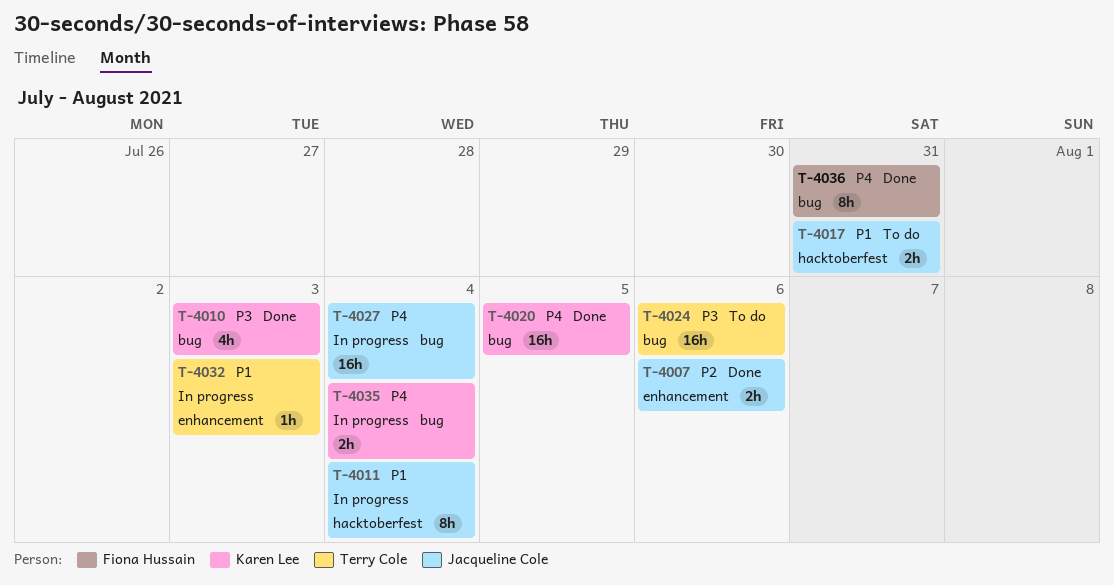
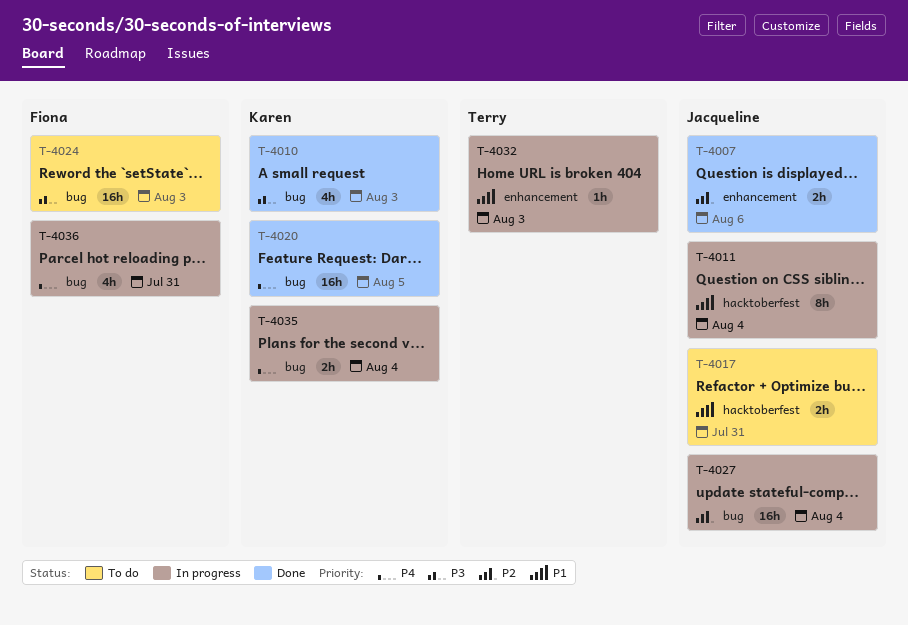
T-4024, owner: Terry Cole -> Fiona Hussain
T-4024, due: Aug 6 -> Aug 3
T-4027, priority: P4 -> P2
T-4036, status: Done -> In progress
T-4036, estimate: 8h -> 4h

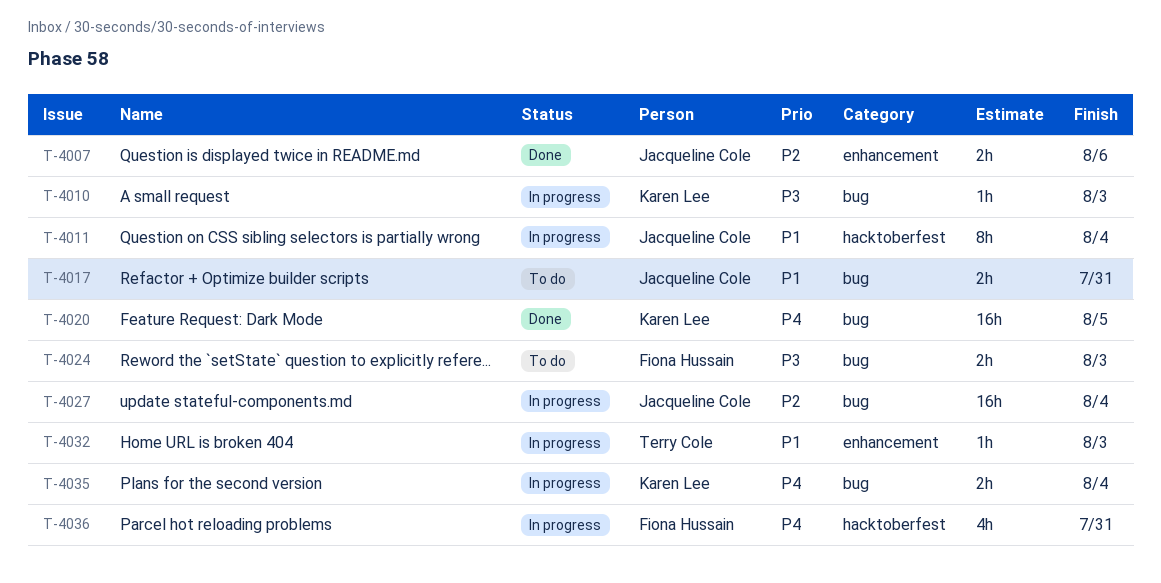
T-4010, status: Done -> In progress
T-4010, estimate: 4h -> 1h
T-4017, label: hacktoberfest -> bug
T-4024, estimate: 16h -> 2h
T-4036, label: bug -> hacktoberfest

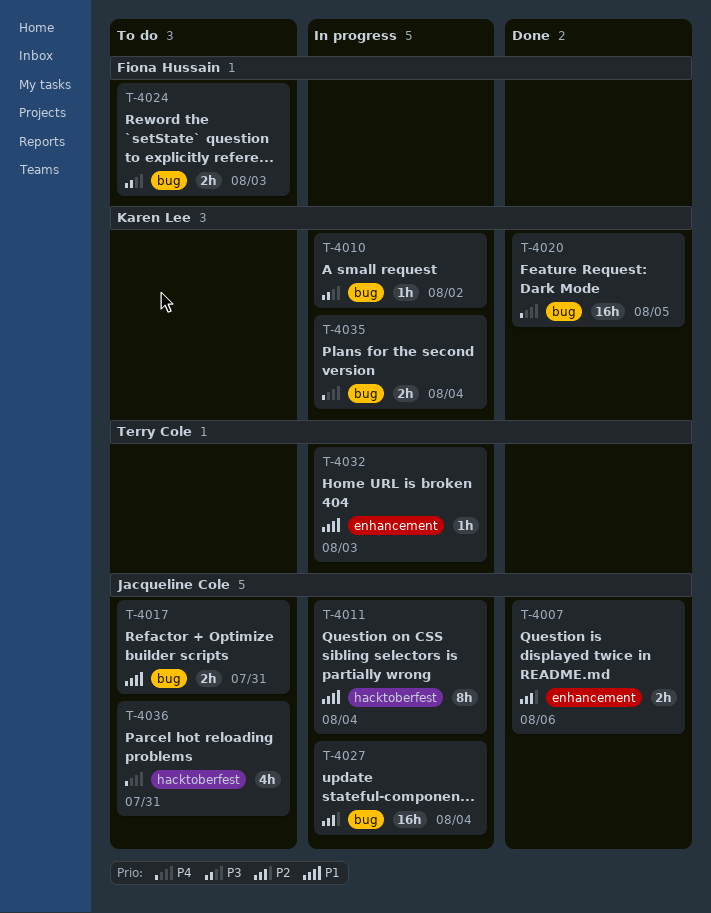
T-4010, due: Aug 3 -> Aug 2
T-4036, status: In progress -> To do
T-4036, owner: Fiona Hussain -> Jacqueline Cole

